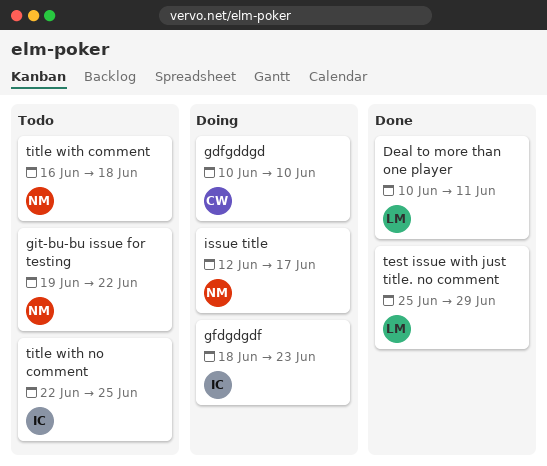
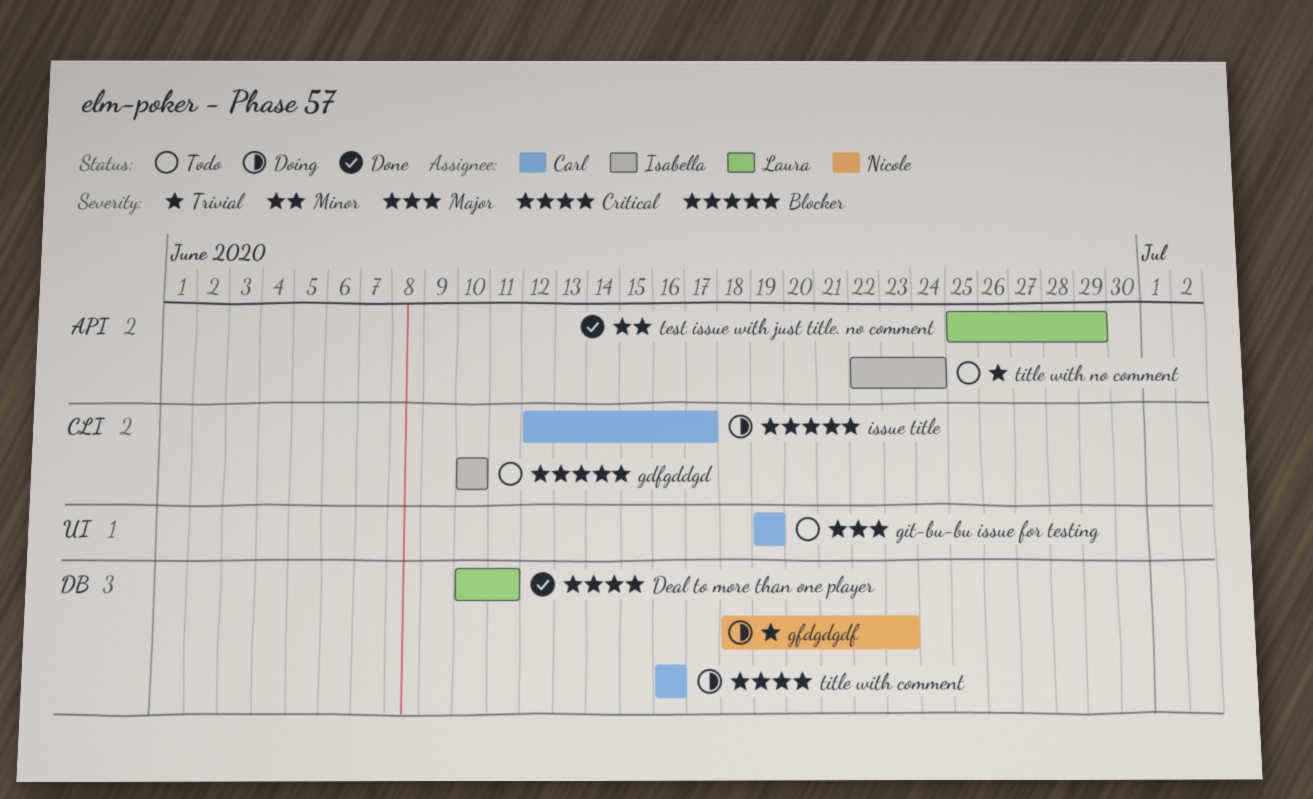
gdfgddgd, status: Doing -> Todo
gdfgddgd, owner: Carl -> Isabella
gfdgdgdf, owner: Isabella -> Nicole
git-bu-bu issue for testing, owner: Nicole -> Carl
git-bu-bu issue for testing, due: Jun 22 -> Jun 19
issue title, owner: Nicole -> Carl
title with comment, status: Todo -> Doing
title with comment, owner: Nicole -> Carl
title with comment, due: Jun 18 -> Jun 16
title with no comment, due: Jun 25 -> Jun 24

